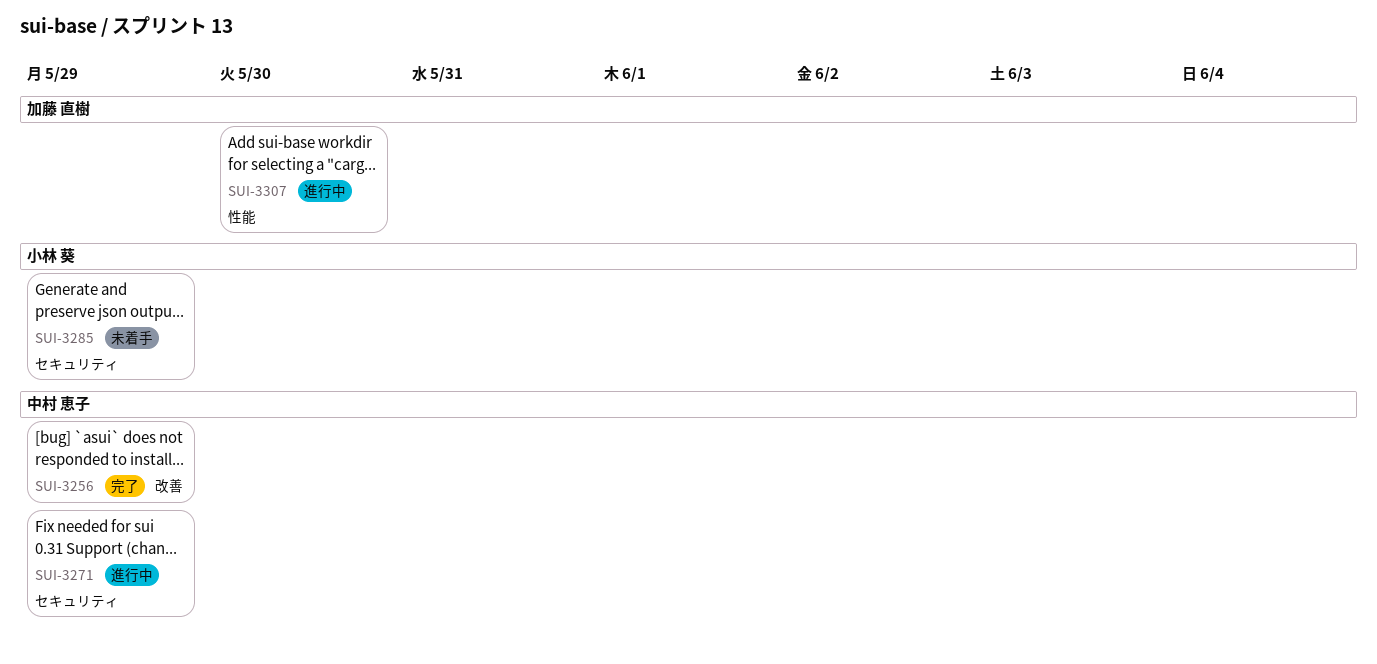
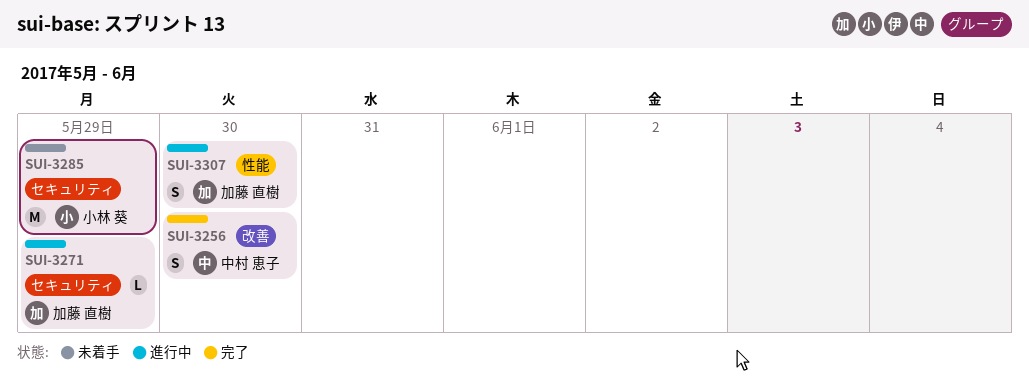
SUI-3256, due: May 29 -> May 30
SUI-3271, owner: 中村 恵子 -> 加藤 直樹

